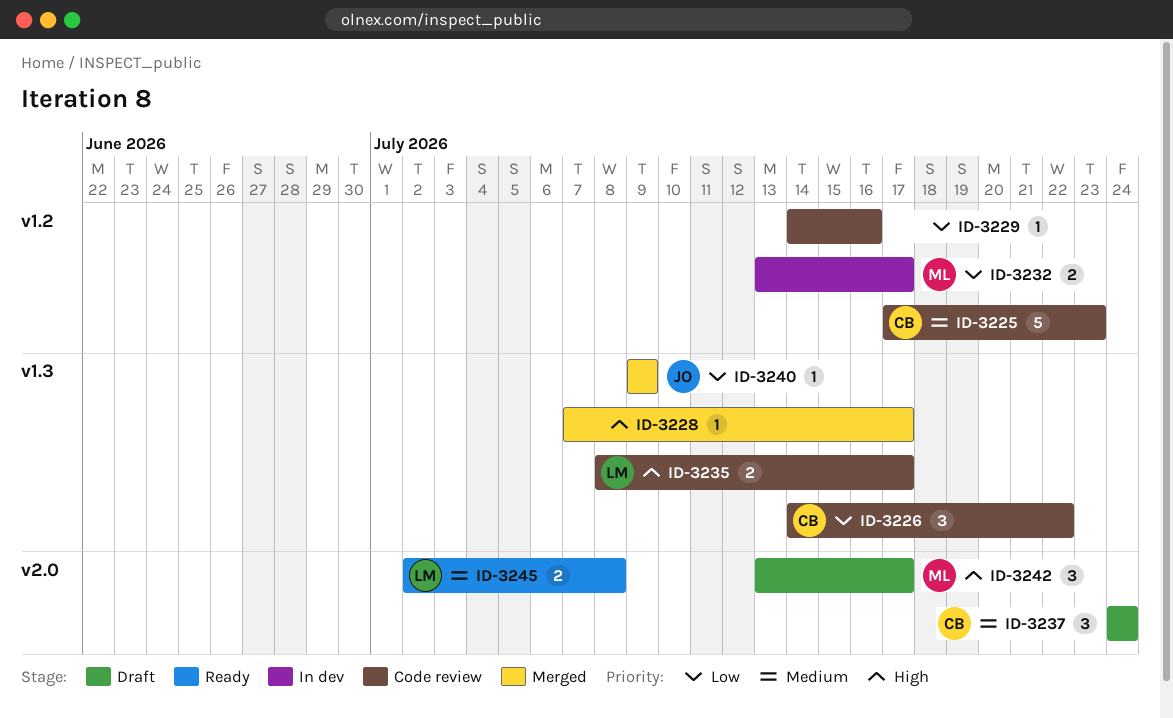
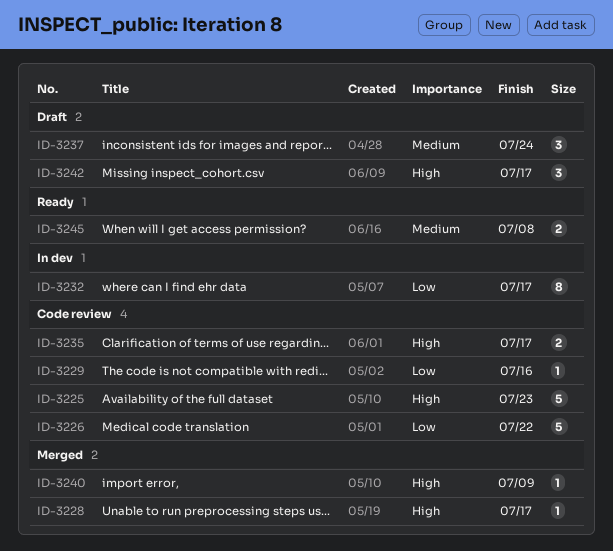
ID-3225, priority: Medium -> High
ID-3226, estimate: 3 -> 5
ID-3232, estimate: 2 -> 8
ID-3240, priority: Low -> High

